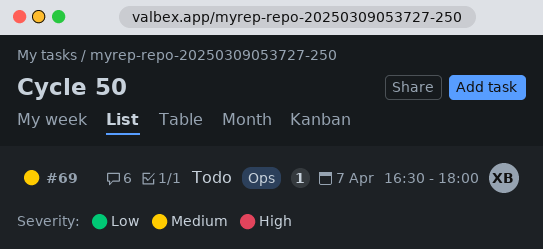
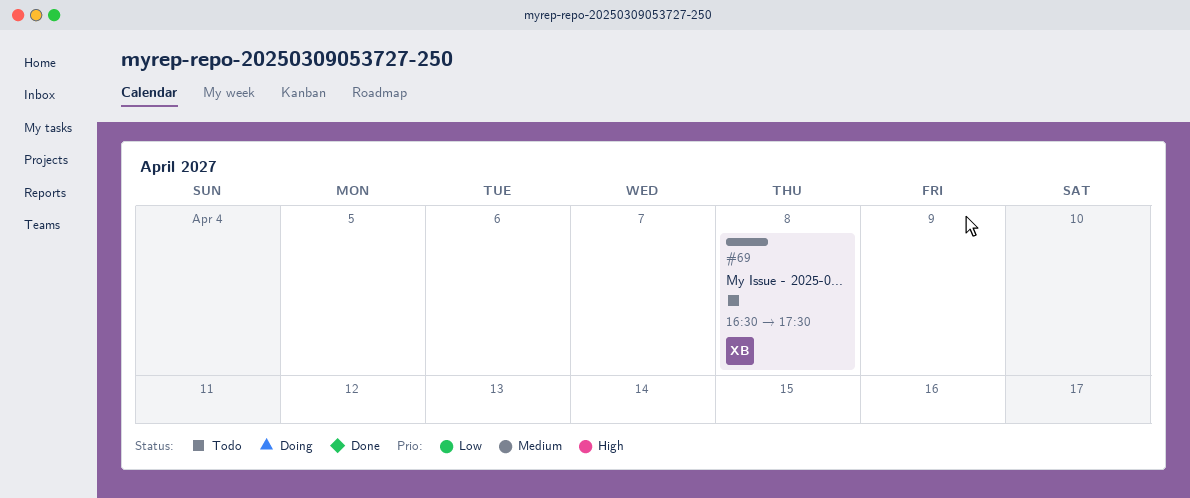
#69, day: Apr 7 -> Apr 8
#69, ends: 18:00 -> 17:30

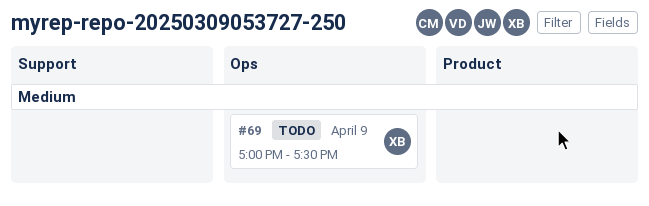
#69, day: Apr 8 -> Apr 9
#69, begins: 16:30 -> 17:00

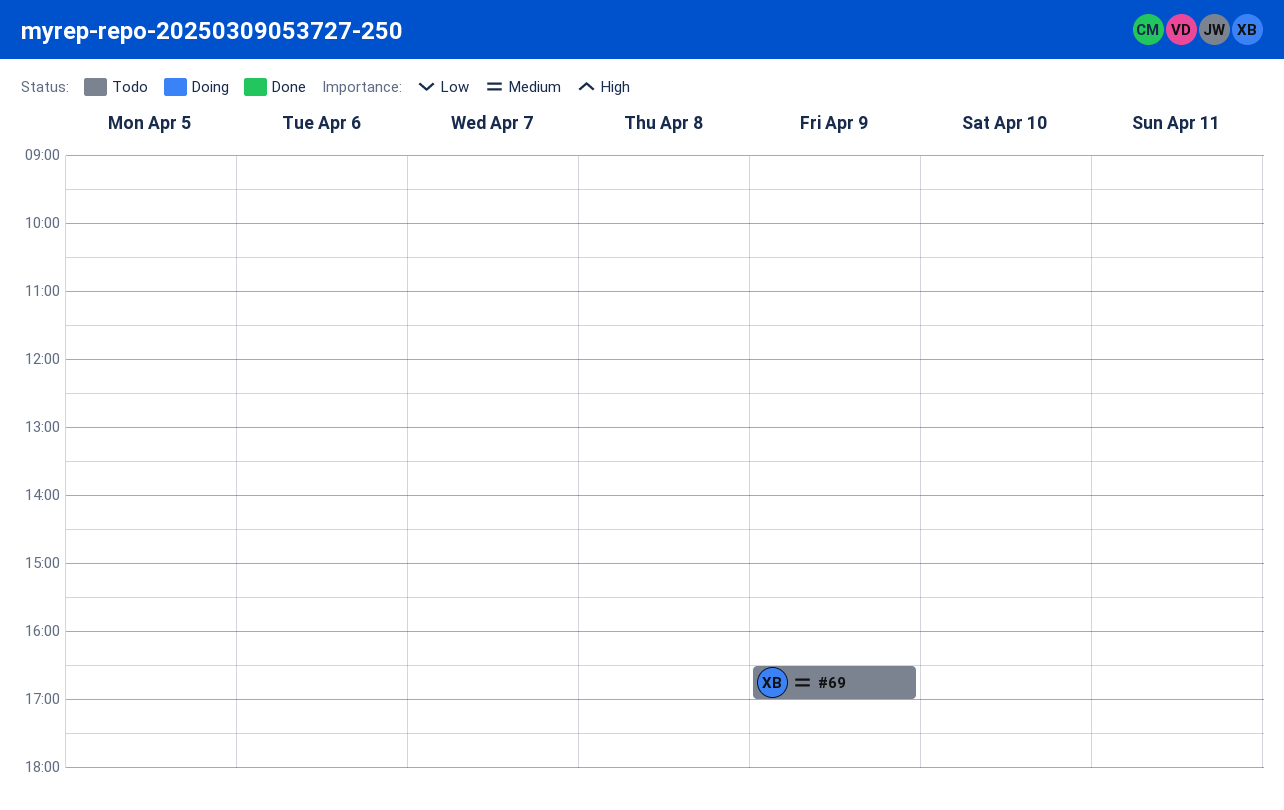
#69, begins: 17:00 -> 16:30
#69, ends: 17:30 -> 17:00

